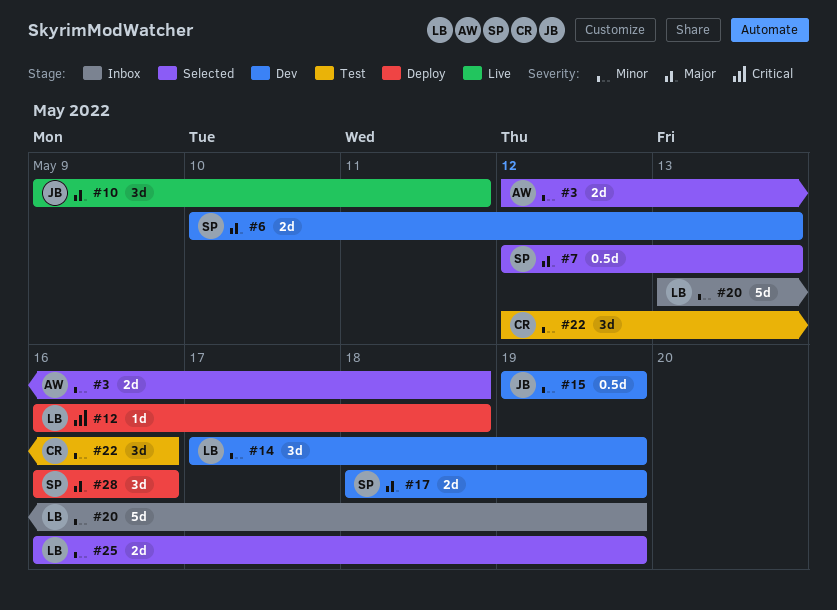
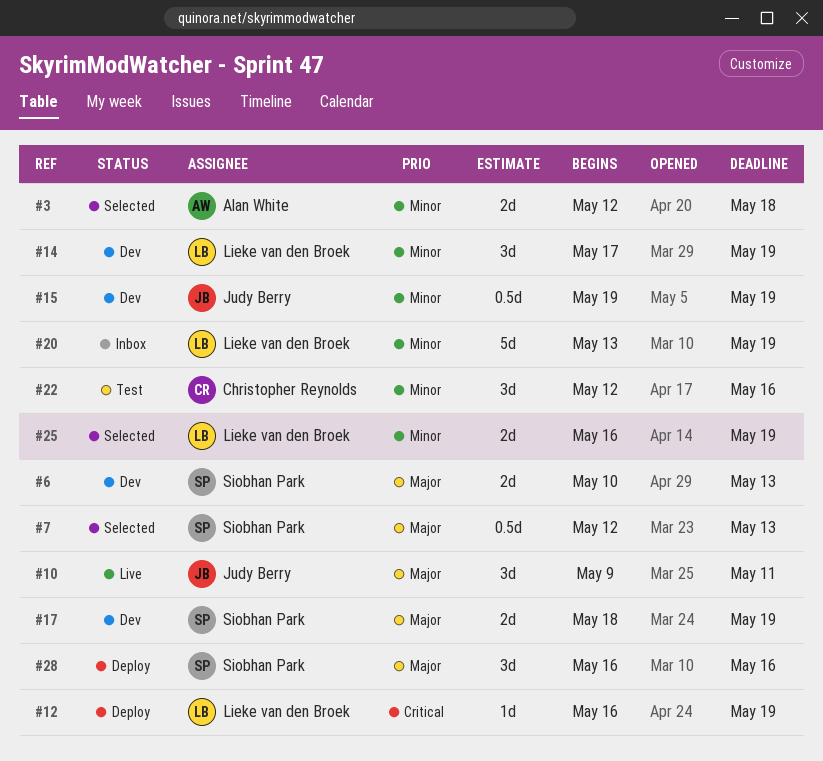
#12, due: May 18 -> May 19

